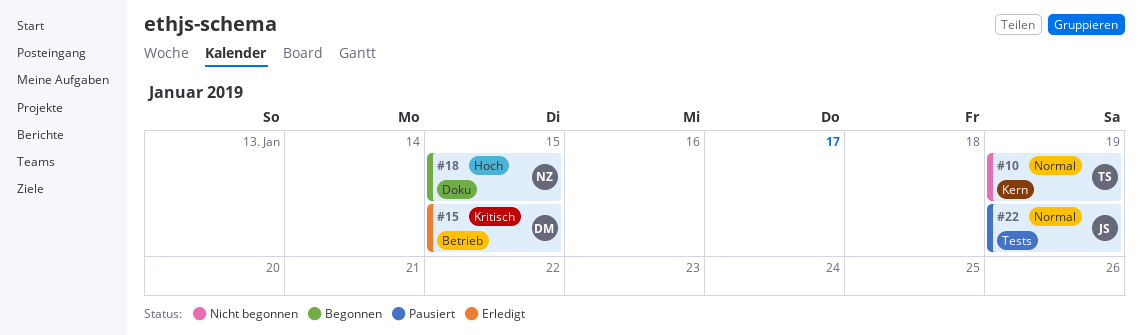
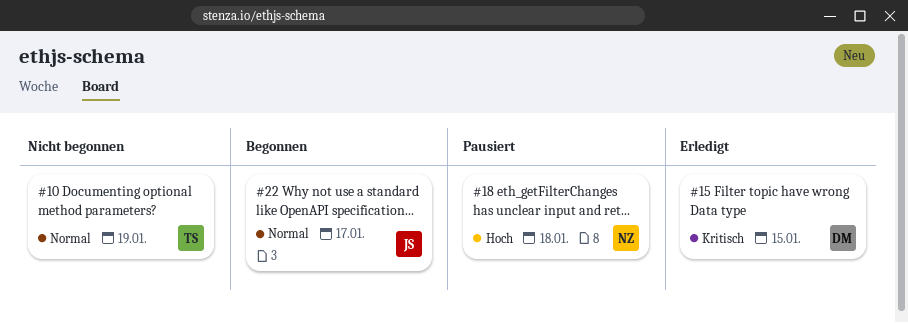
#18, status: Begonnen -> Pausiert
#18, due: Jan 15 -> Jan 18
#22, status: Pausiert -> Begonnen
#22, due: Jan 19 -> Jan 17

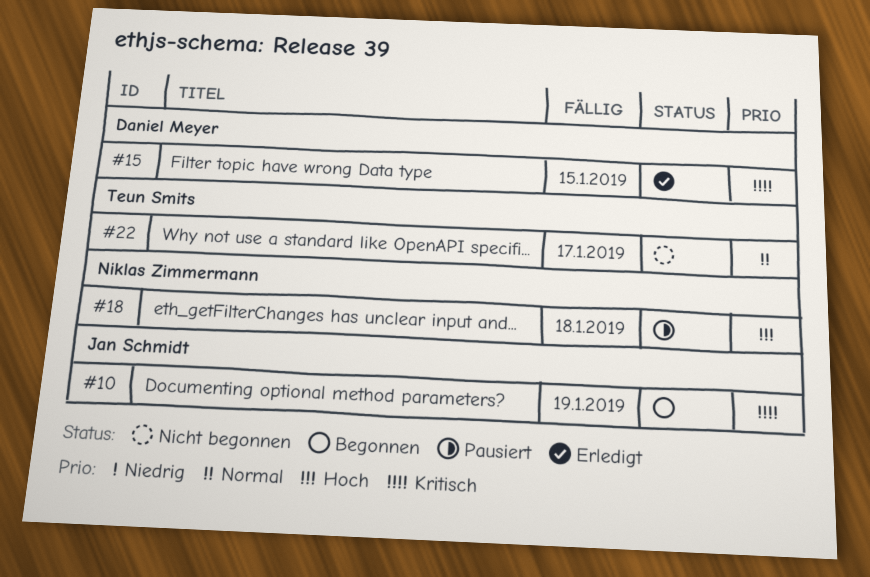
#10, status: Nicht begonnen -> Begonnen
#10, owner: Teun Smits -> Jan Schmidt
#10, priority: Normal -> Kritisch
#22, status: Begonnen -> Nicht begonnen
#22, owner: Jan Schmidt -> Teun Smits

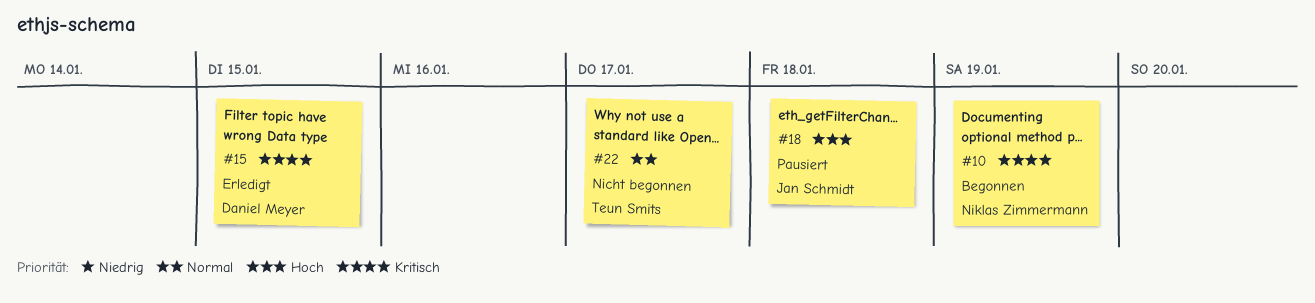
#10, owner: Jan Schmidt -> Niklas Zimmermann
#18, owner: Niklas Zimmermann -> Jan Schmidt

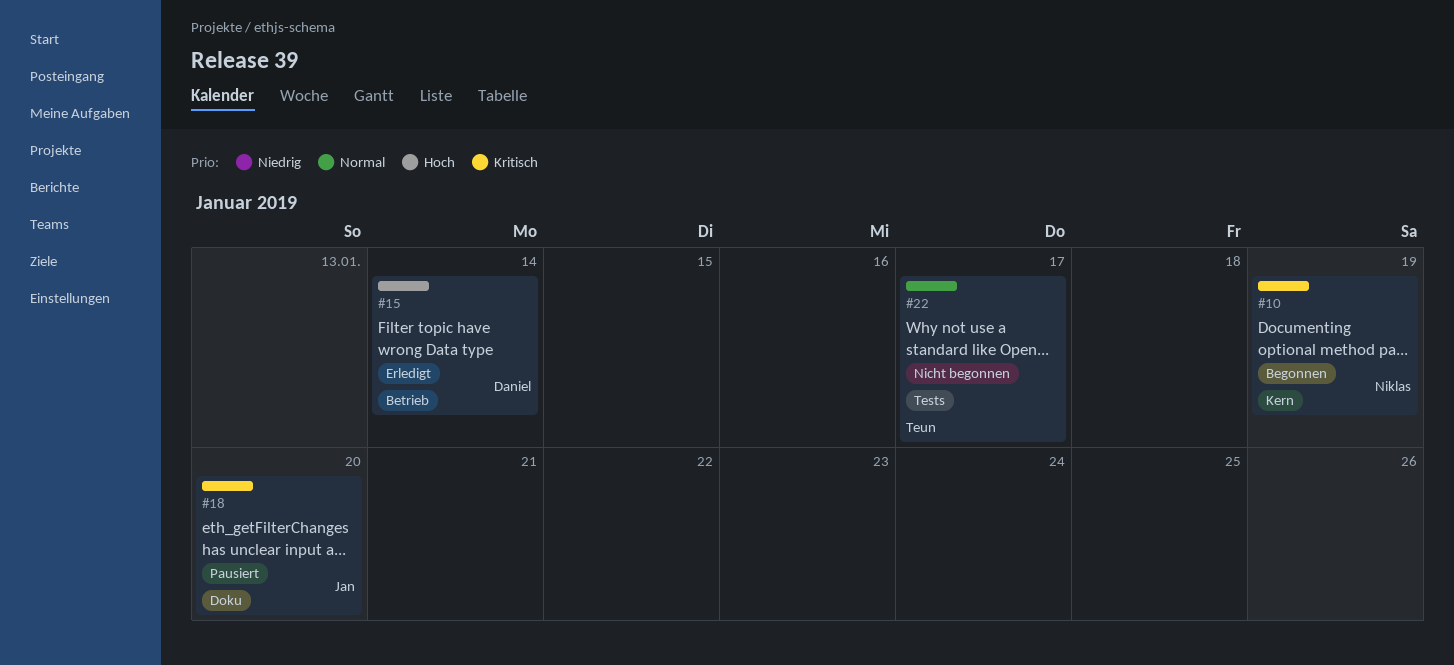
#15, priority: Kritisch -> Hoch
#15, due: Jan 15 -> Jan 14
#18, priority: Hoch -> Kritisch
#18, due: Jan 18 -> Jan 20

